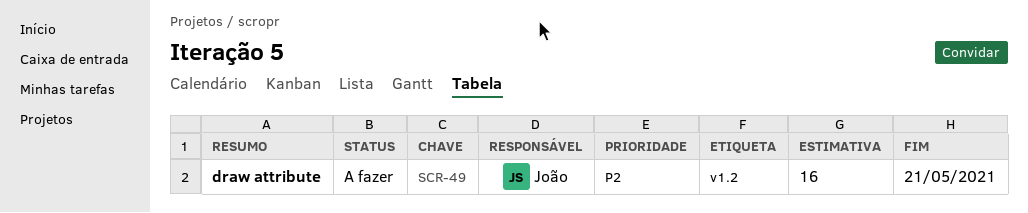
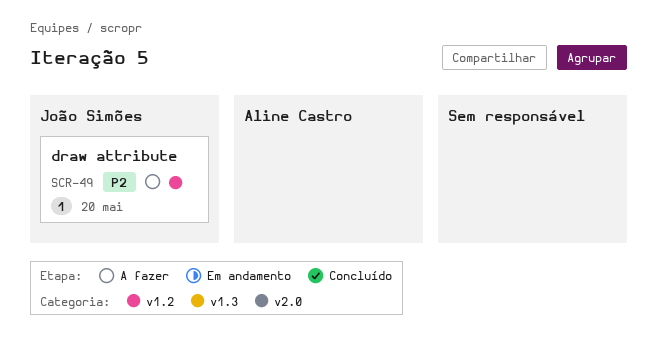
SCR-49, estimate: 16 -> 1
SCR-49, due: May 21 -> May 20

